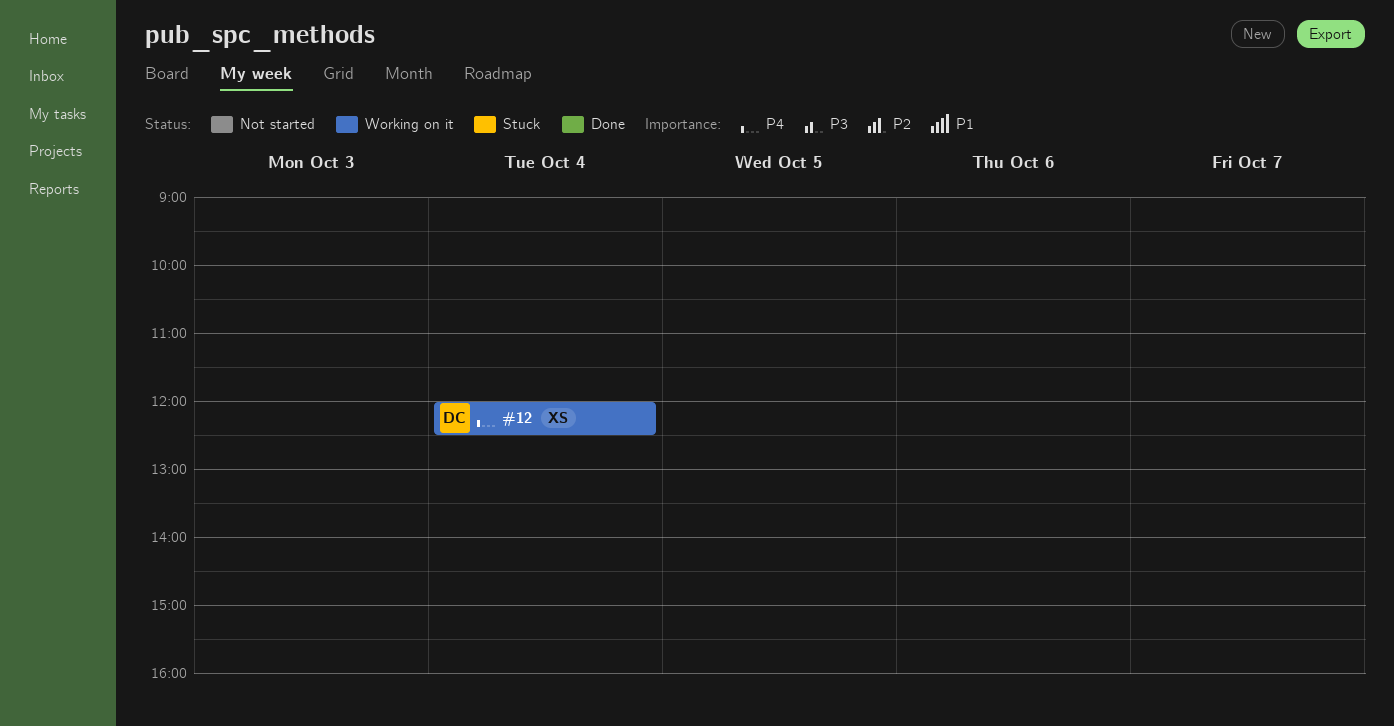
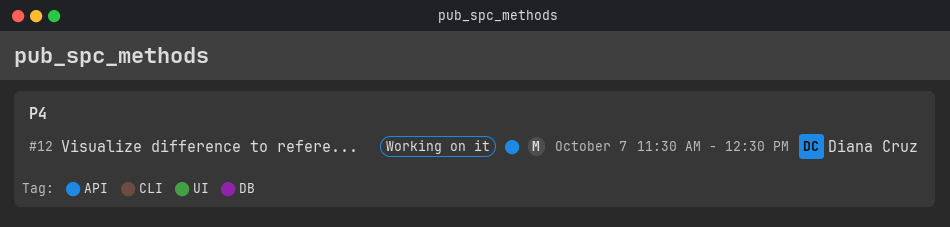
#12, estimate: XS -> M
#12, day: Oct 4 -> Oct 7
#12, begins: 12:00 -> 11:30

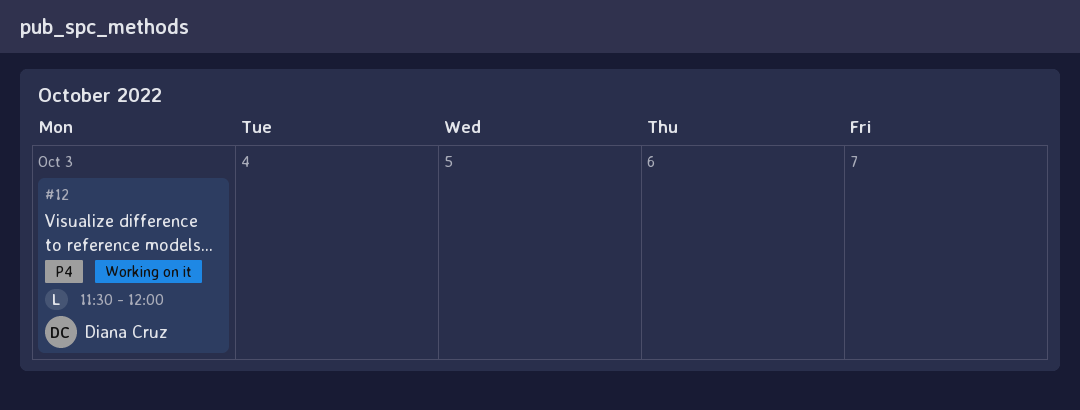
#12, estimate: M -> L
#12, day: Oct 7 -> Oct 3
#12, ends: 12:30 -> 12:00

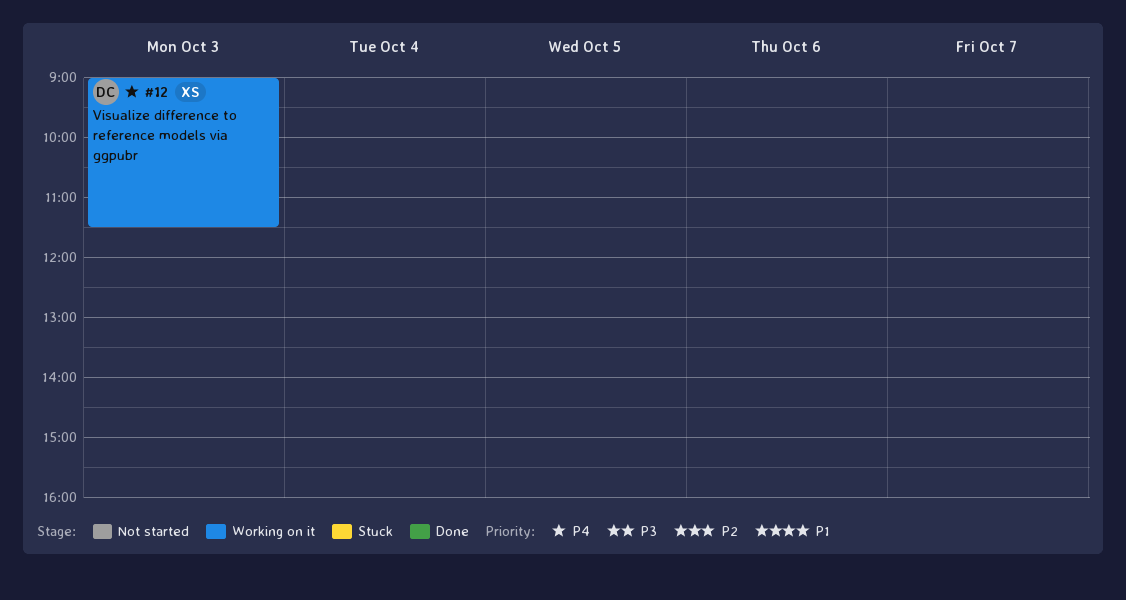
#12, estimate: L -> XS
#12, begins: 11:30 -> 09:00
#12, ends: 12:00 -> 11:30

